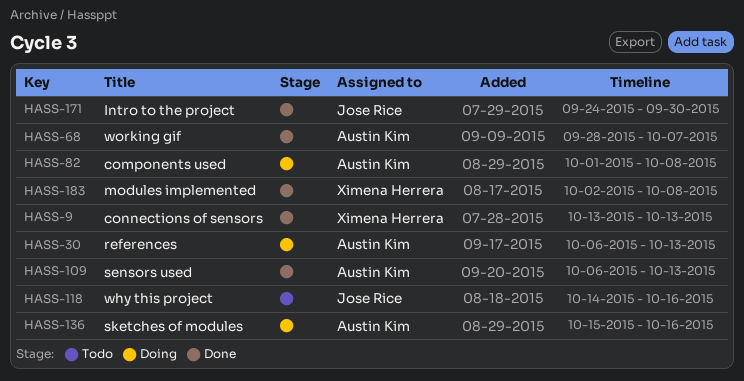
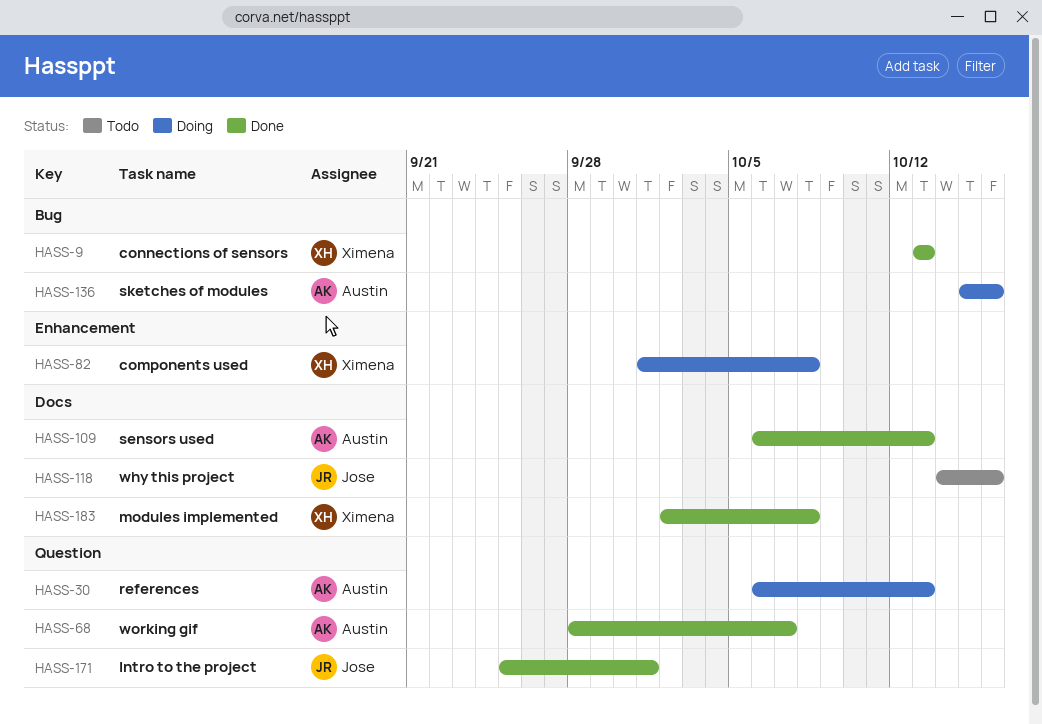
HASS-82, owner: Austin Kim -> Ximena Herrera
HASS-171, start: Sep 24 -> Sep 25
HASS-171, due: Sep 30 -> Oct 1

